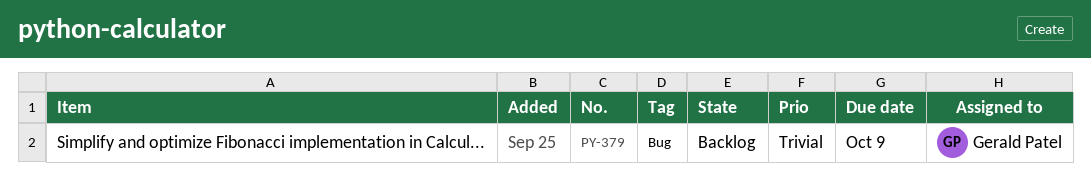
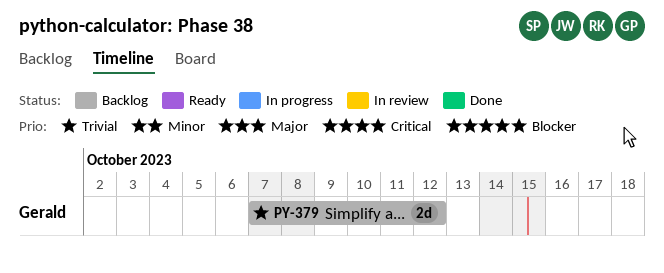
PY-379, due: Oct 9 -> Oct 12

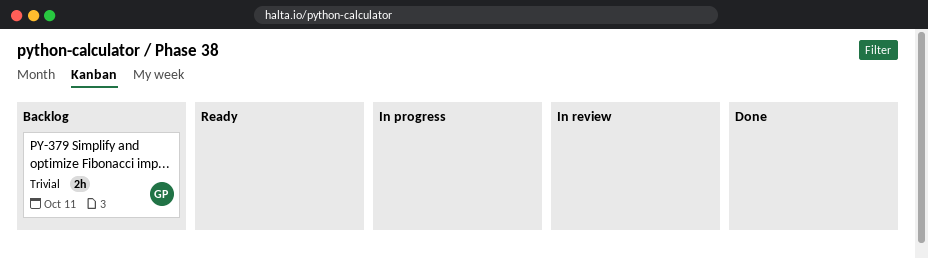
PY-379, estimate: 2d -> 2h
PY-379, due: Oct 12 -> Oct 11

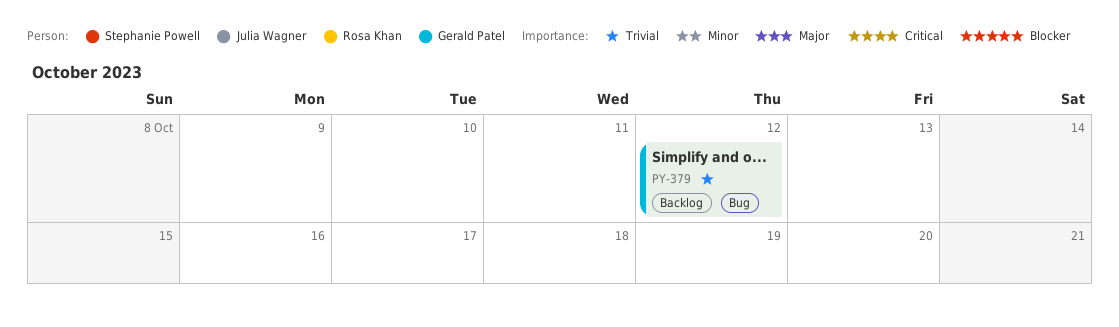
PY-379, due: Oct 11 -> Oct 12

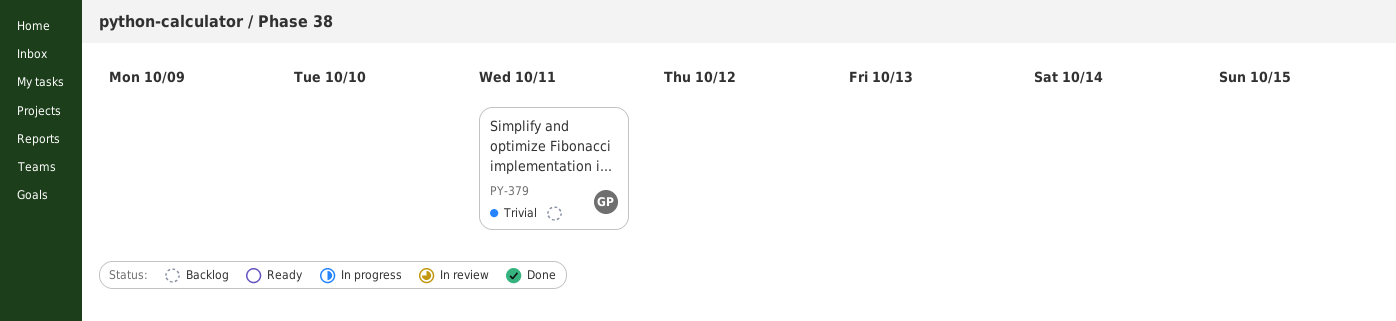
PY-379, due: Oct 12 -> Oct 11

